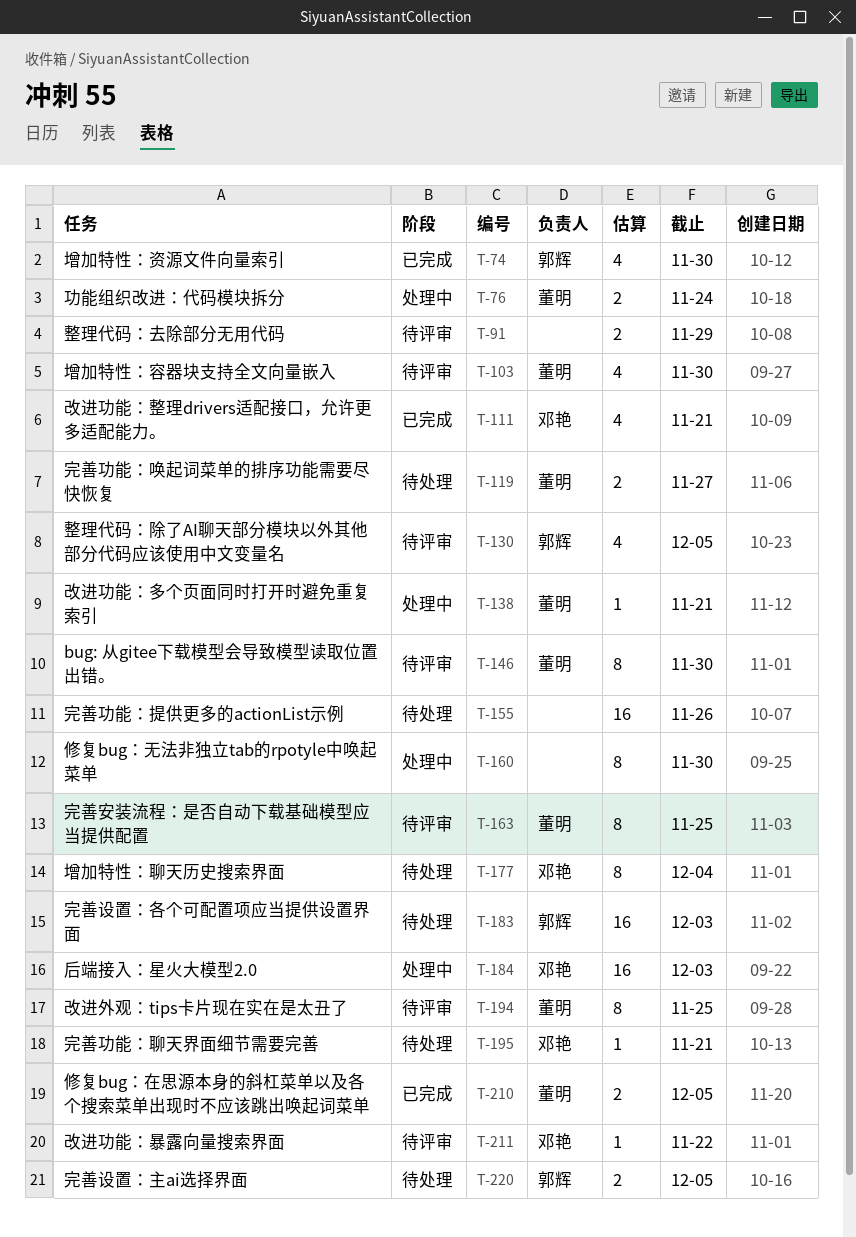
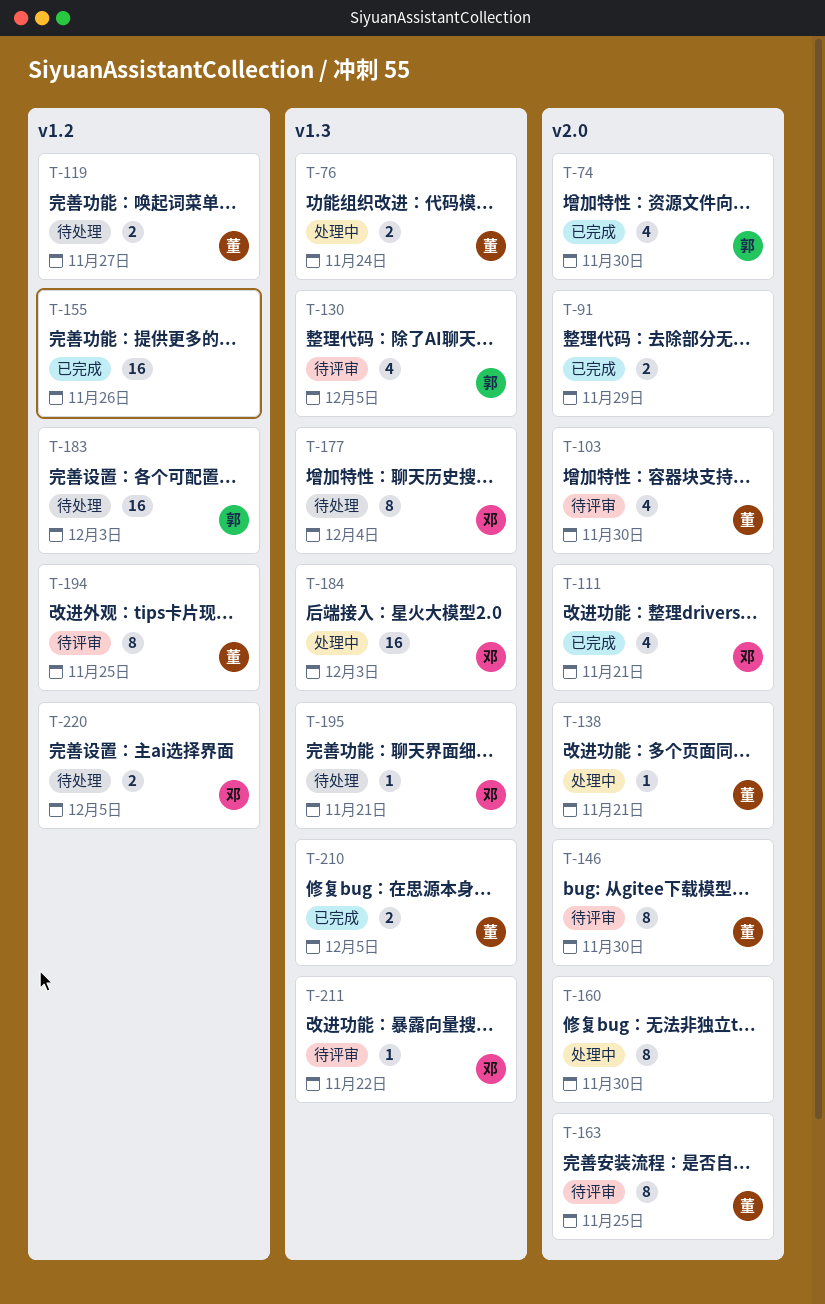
T-91, status: 待评审 -> 已完成
T-155, status: 待处理 -> 已完成
T-220, owner: 郭辉 -> 邓艳

